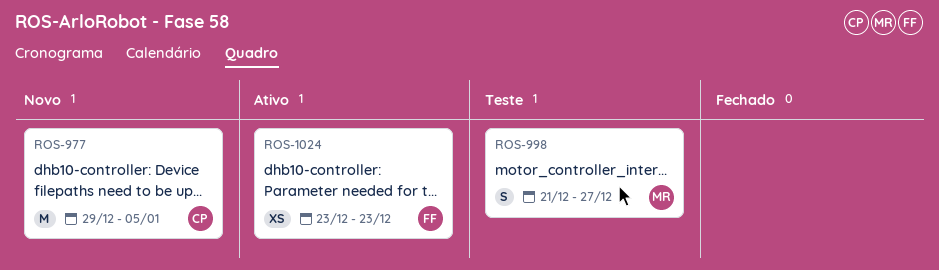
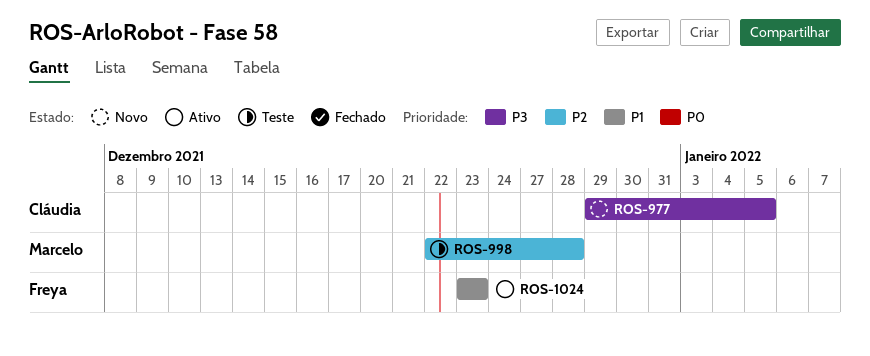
ROS-998, start: Dec 21 -> Dec 22
ROS-998, due: Dec 27 -> Dec 28

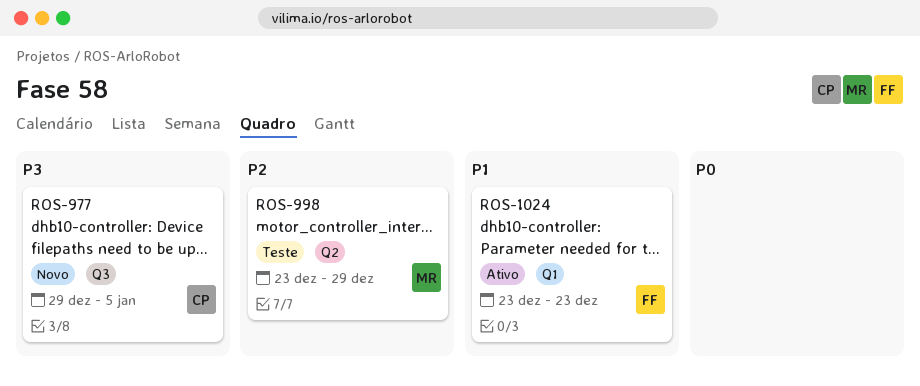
ROS-998, start: Dec 22 -> Dec 23
ROS-998, due: Dec 28 -> Dec 29

